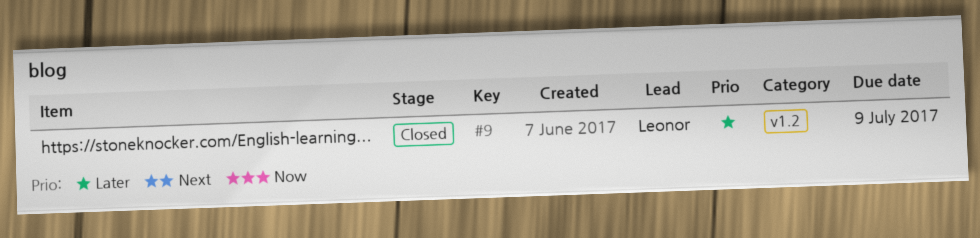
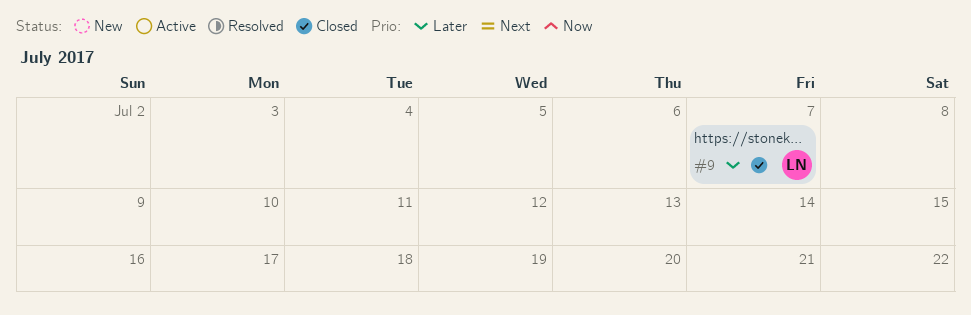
#9, due: Jul 9 -> Jul 7

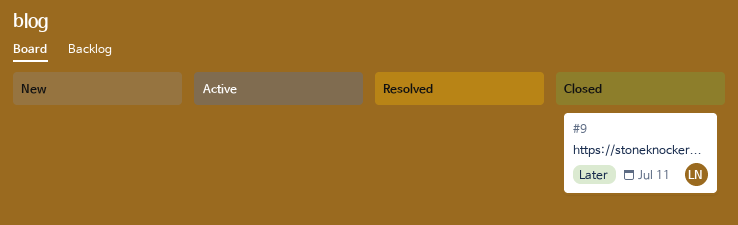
#9, due: Jul 7 -> Jul 11

